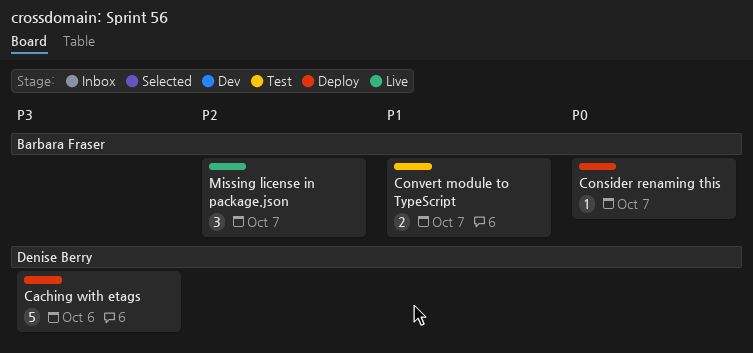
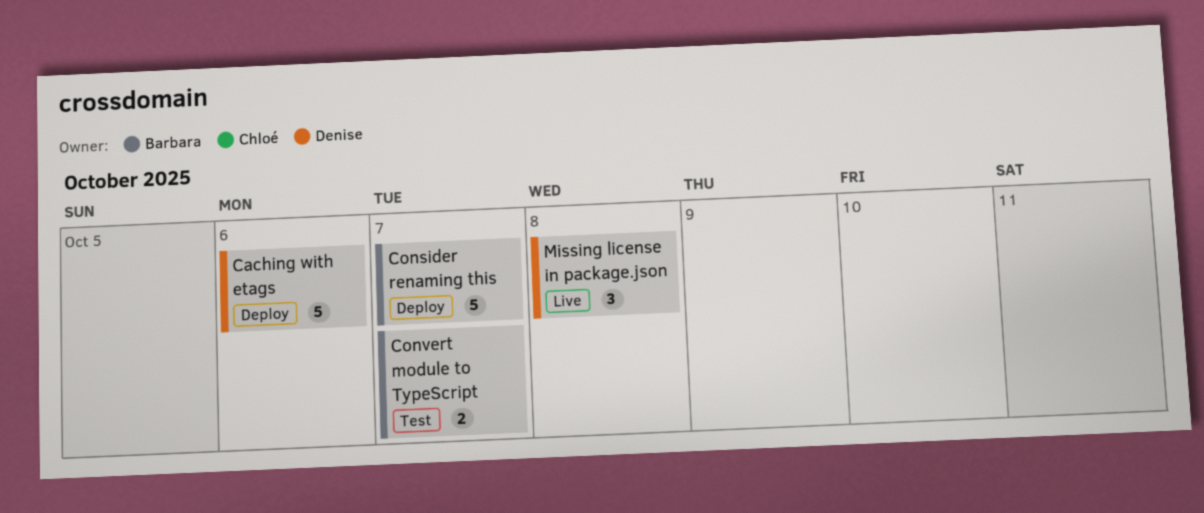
Consider renaming this, estimate: 1 -> 5
Missing license in package.json, owner: Barbara Fraser -> Denise Berry
Missing license in package.json, due: Oct 7 -> Oct 8

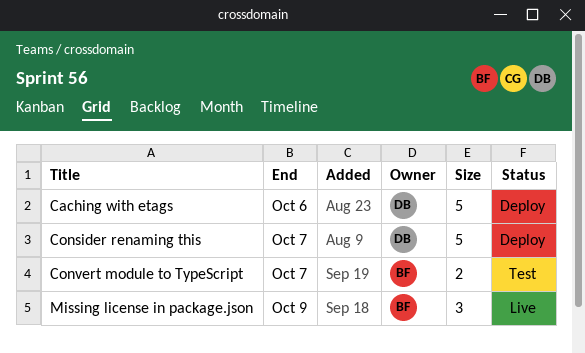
Consider renaming this, owner: Barbara -> Denise
Missing license in package.json, owner: Denise -> Barbara
Missing license in package.json, due: Oct 8 -> Oct 9

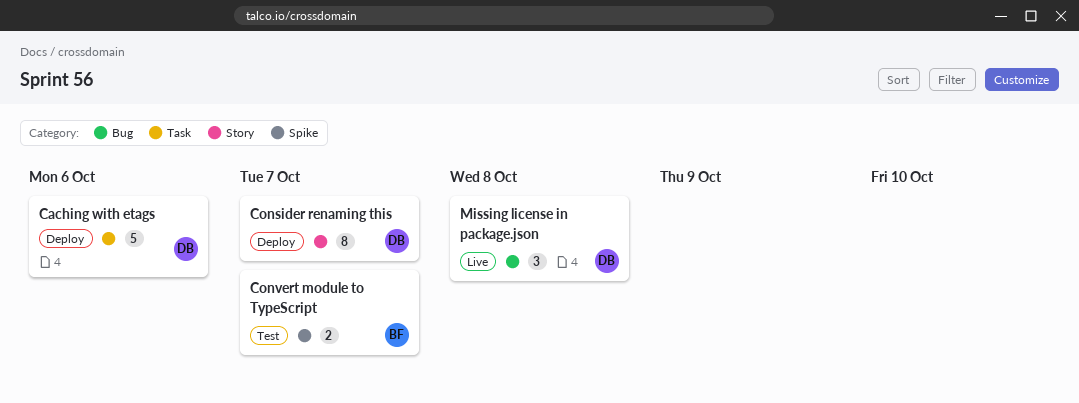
Consider renaming this, estimate: 5 -> 8
Missing license in package.json, owner: BF -> DB
Missing license in package.json, due: Oct 9 -> Oct 8

